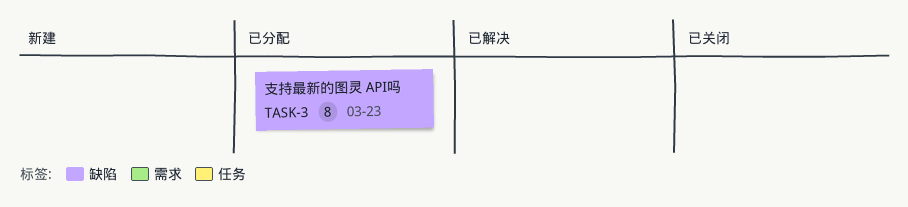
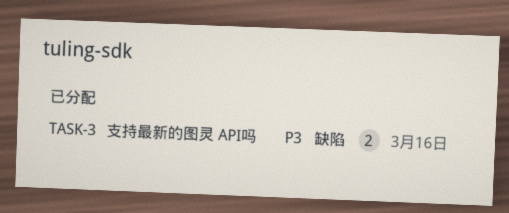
TASK-3, estimate: 8 -> 2
TASK-3, due: Mar 23 -> Mar 16

